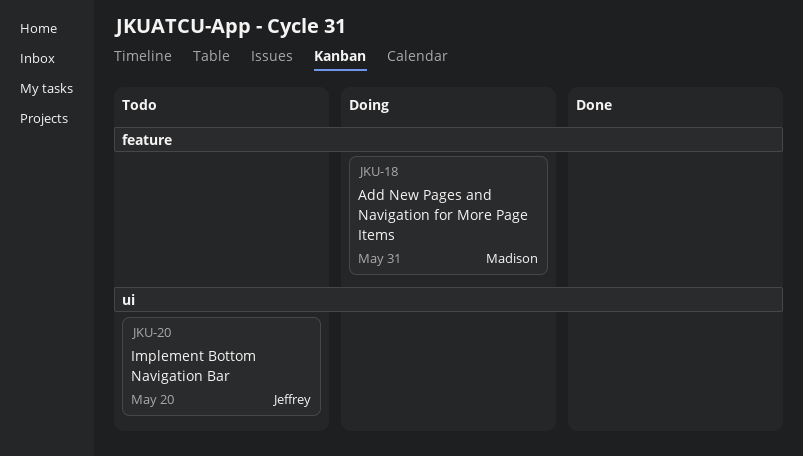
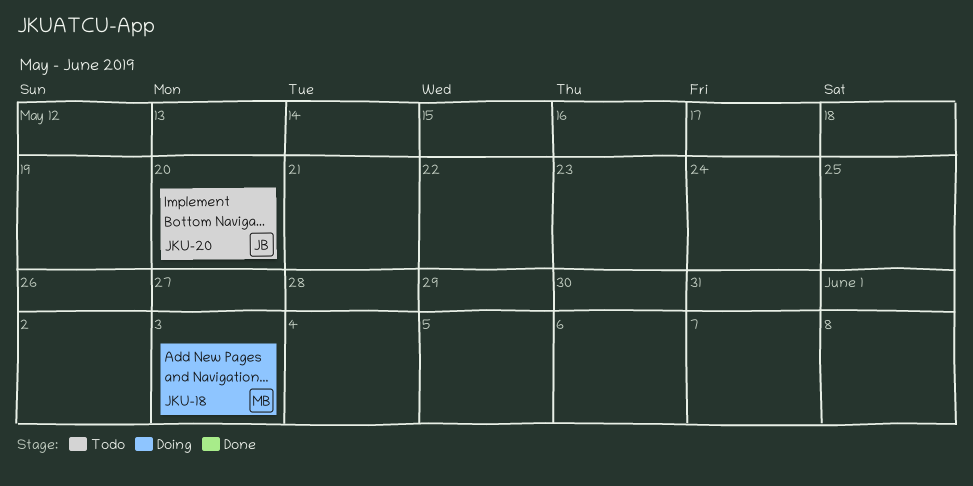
JKU-18, due: May 31 -> Jun 3

